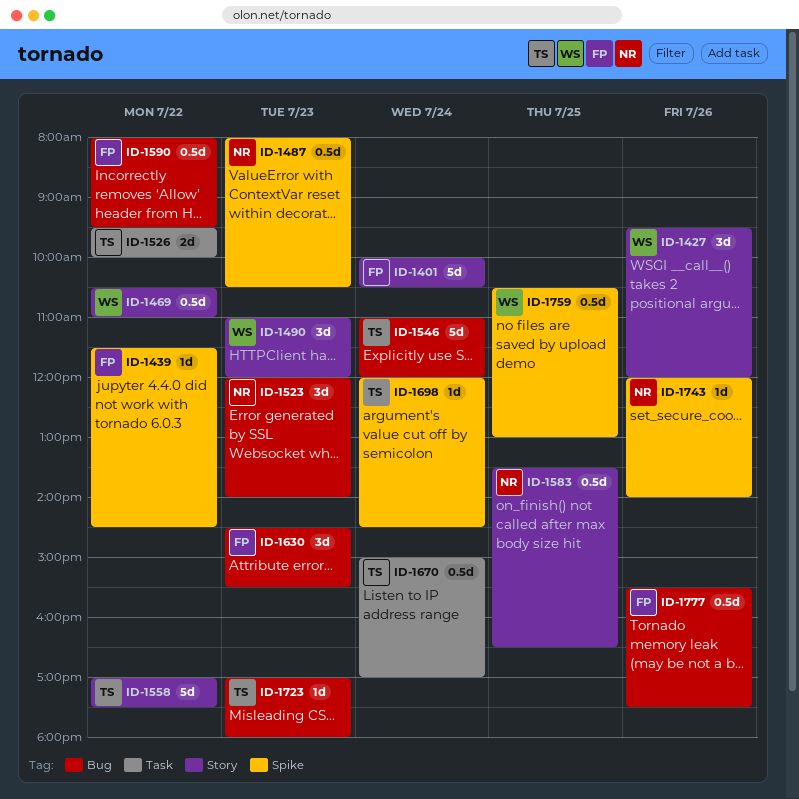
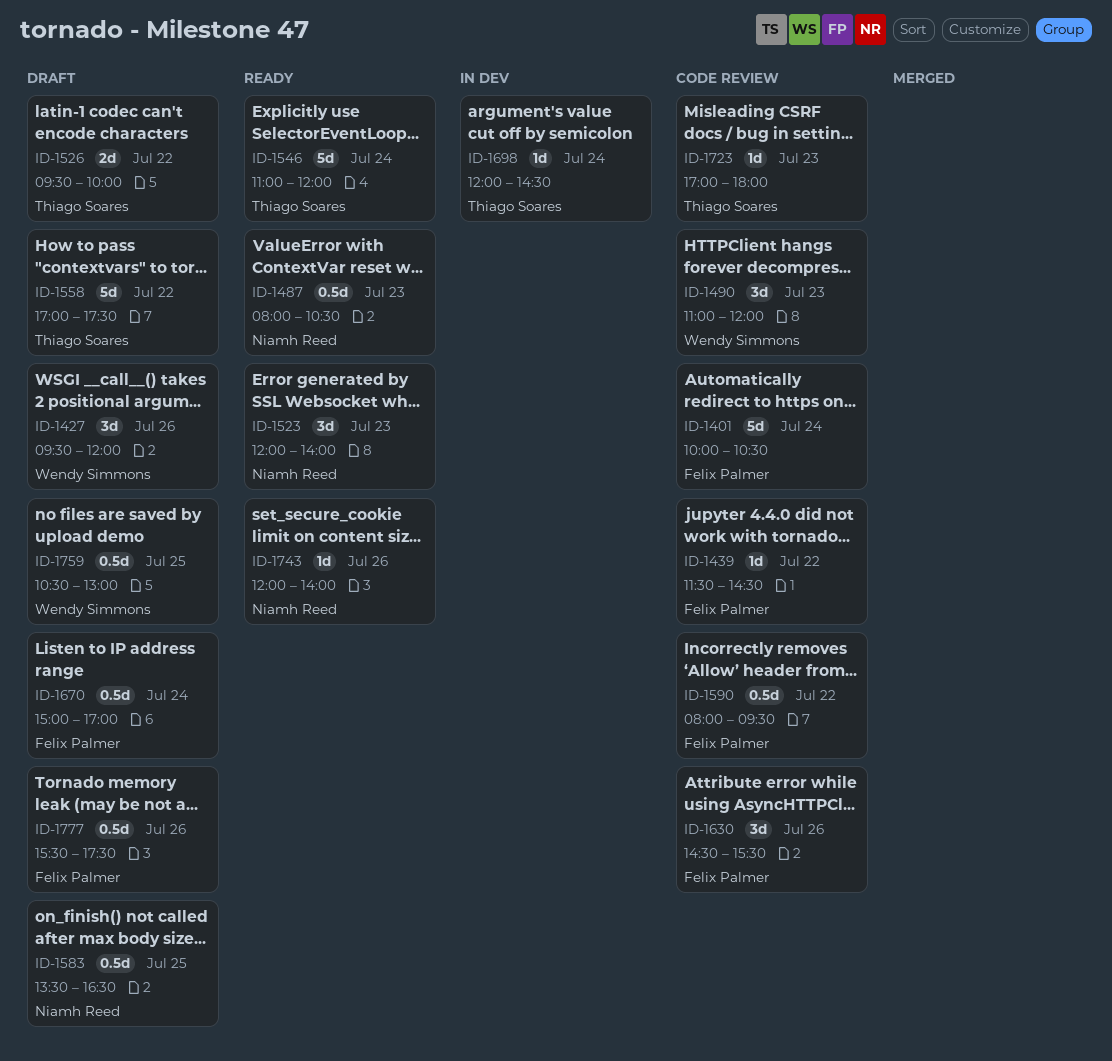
ID-1469: present -> none
ID-1630, day: Jul 23 -> Jul 26
ID-1670, owner: Thiago Soares -> Felix Palmer

